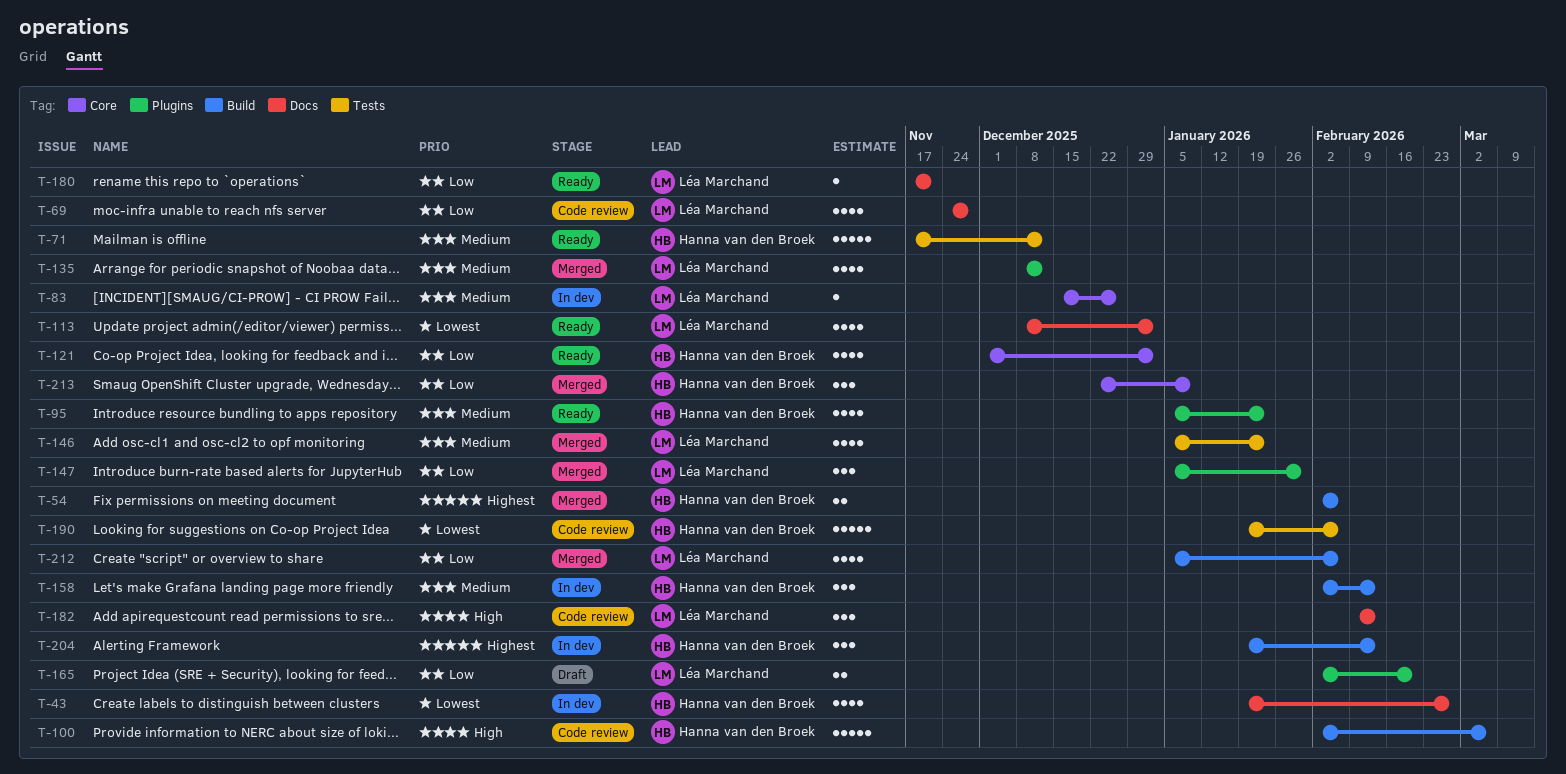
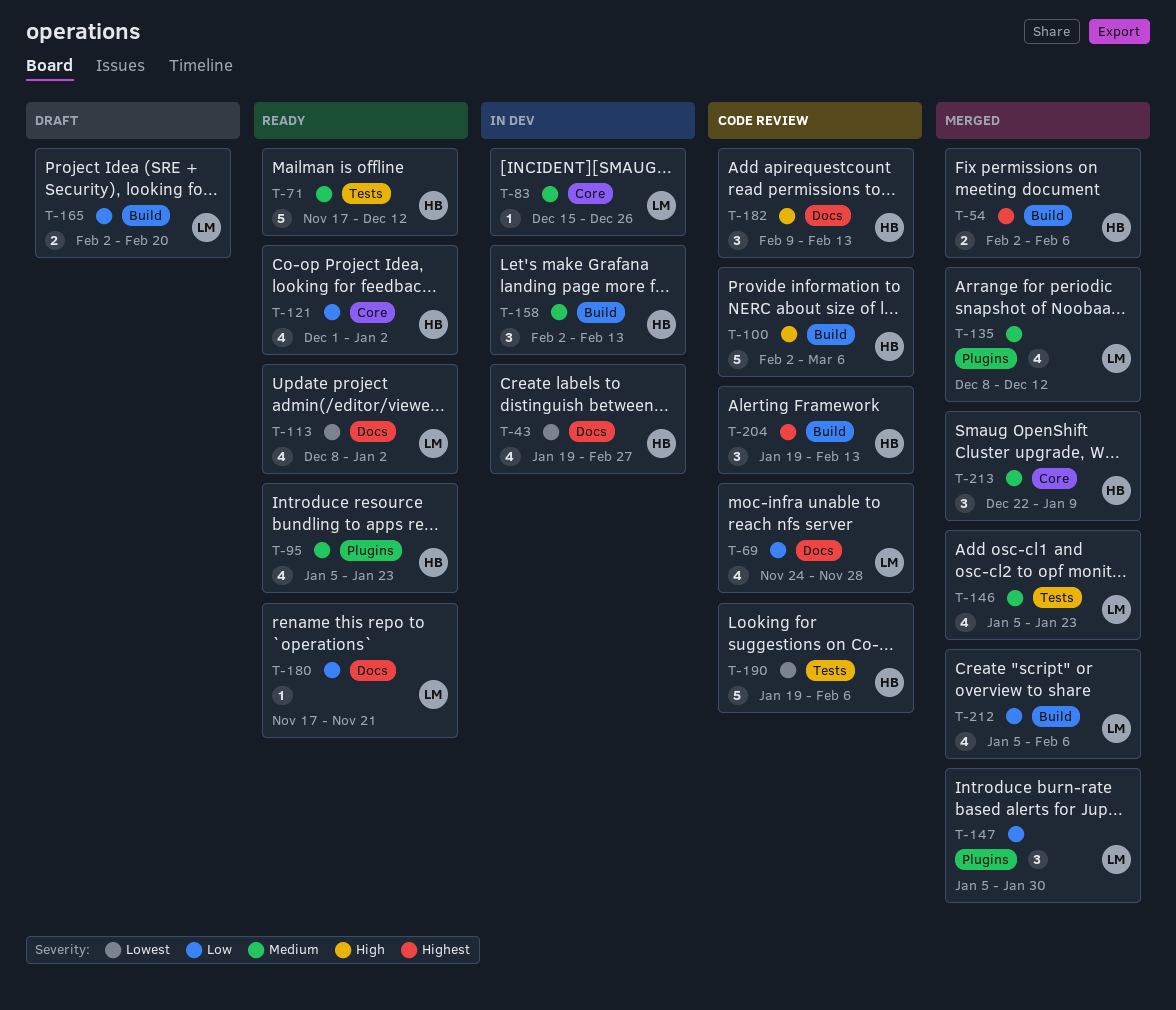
T-165, label: Plugins -> Build
T-182, owner: Léa Marchand -> Hanna van den Broek
T-204, status: In dev -> Code review
T-213, priority: Low -> Medium

